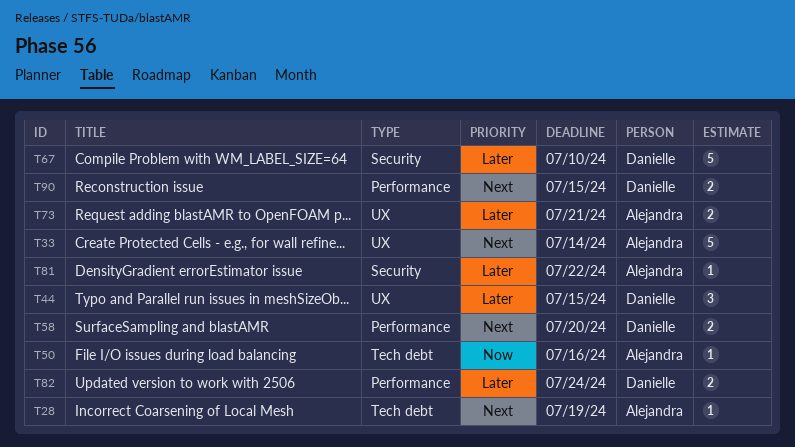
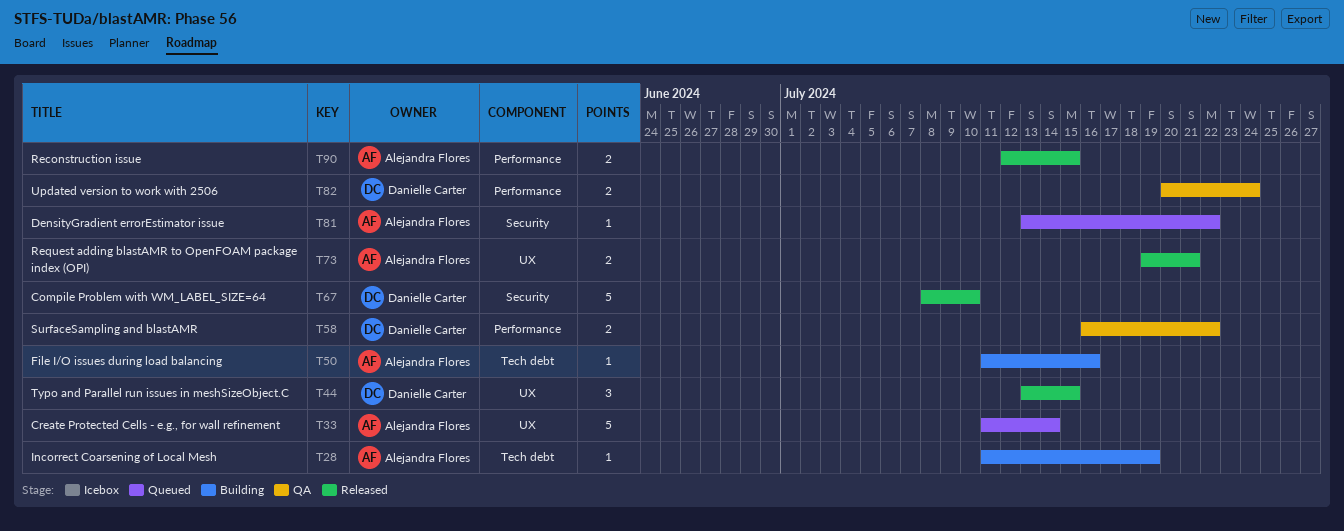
T58, due: Jul 20 -> Jul 22
T90, owner: Danielle Carter -> Alejandra Flores

